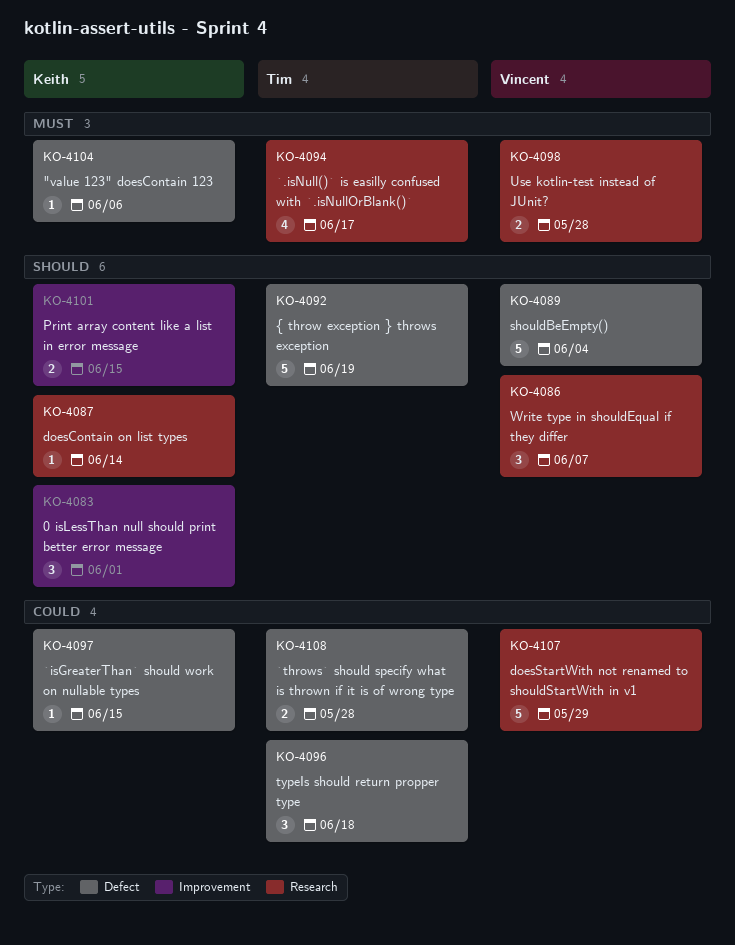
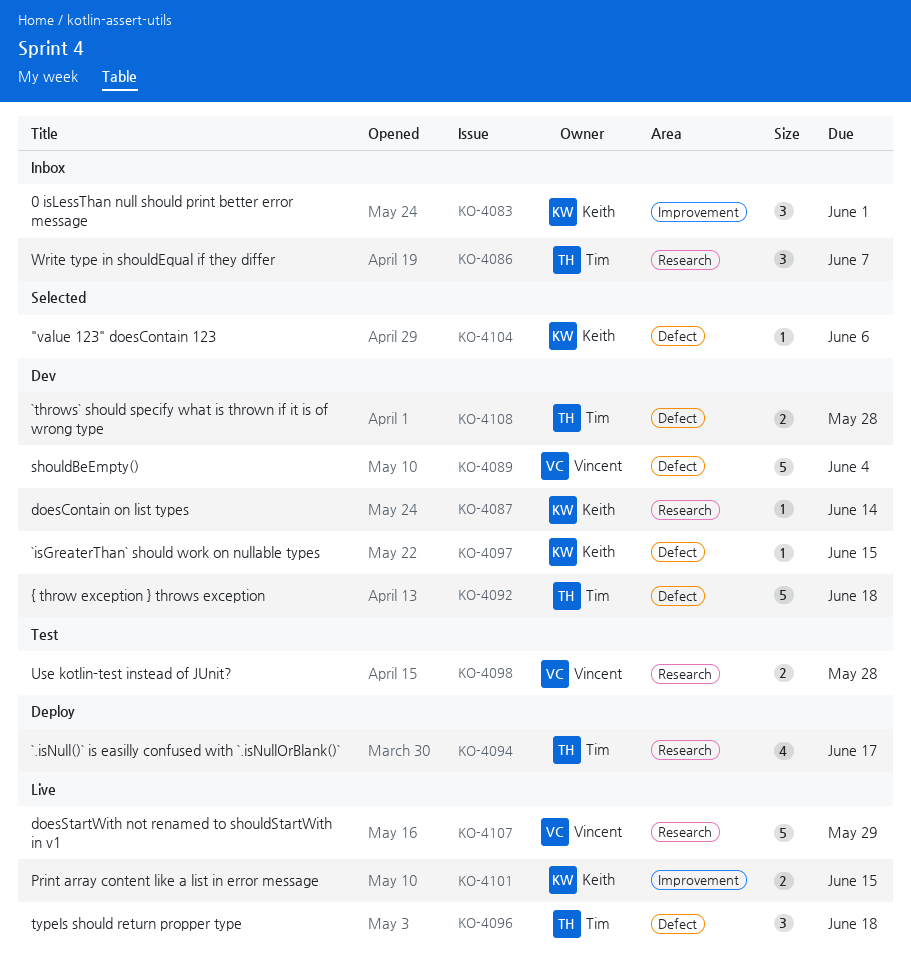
KO-4086, owner: Vincent -> Tim
KO-4092, due: Jun 19 -> Jun 18

